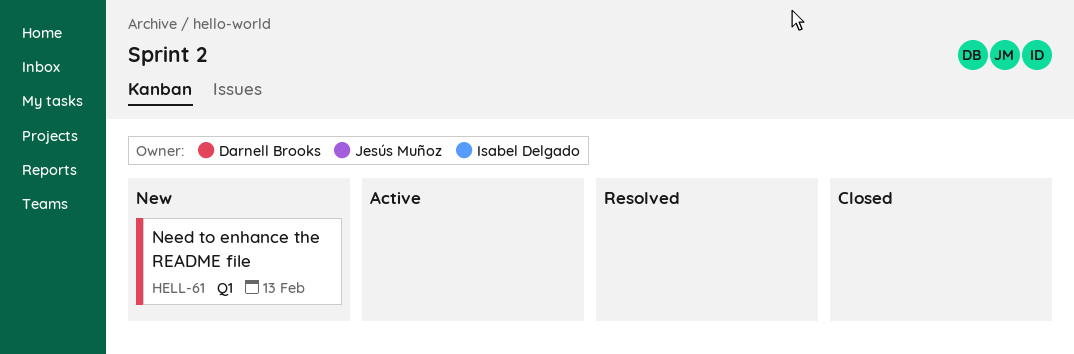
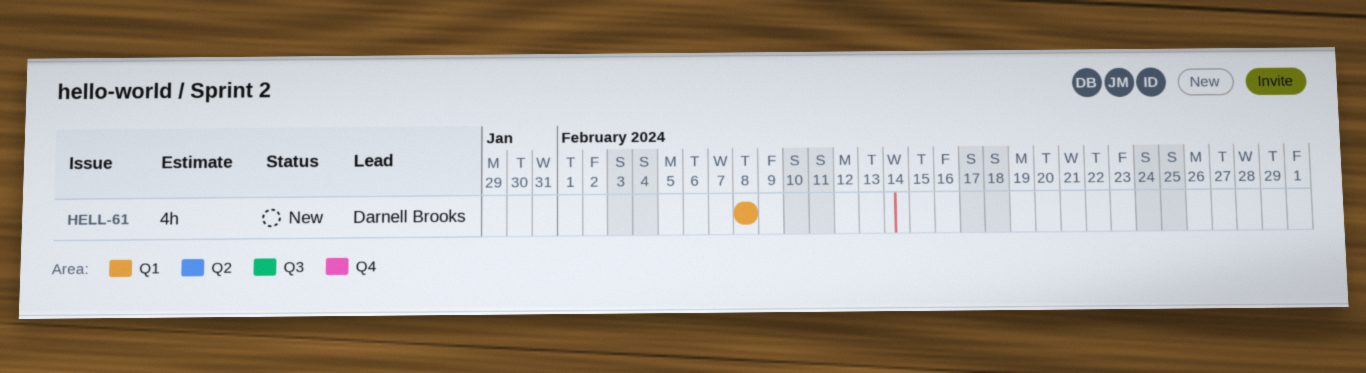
HELL-61, due: Feb 13 -> Feb 8

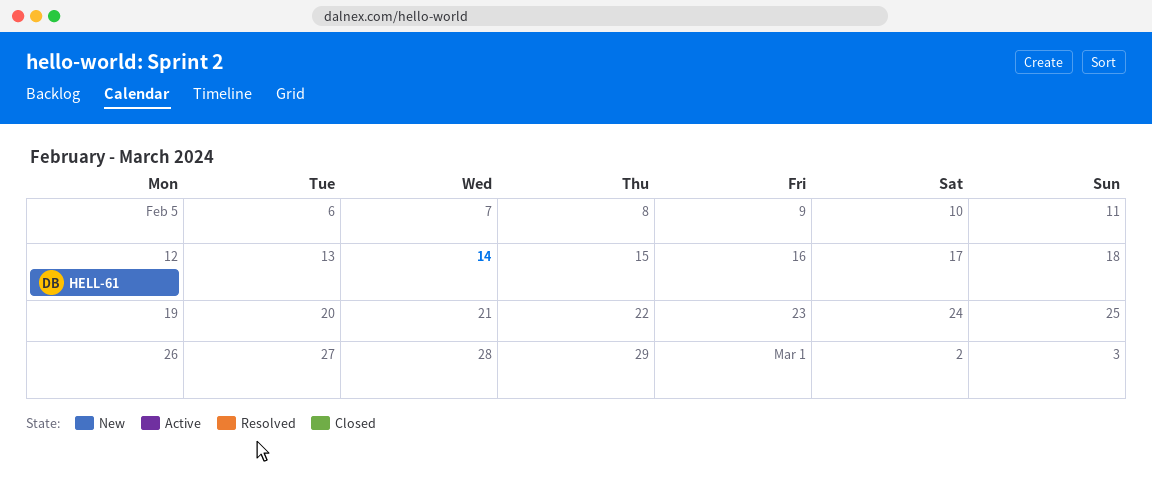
HELL-61, start: Feb 8 -> Feb 12
HELL-61, due: Feb 8 -> Feb 12

